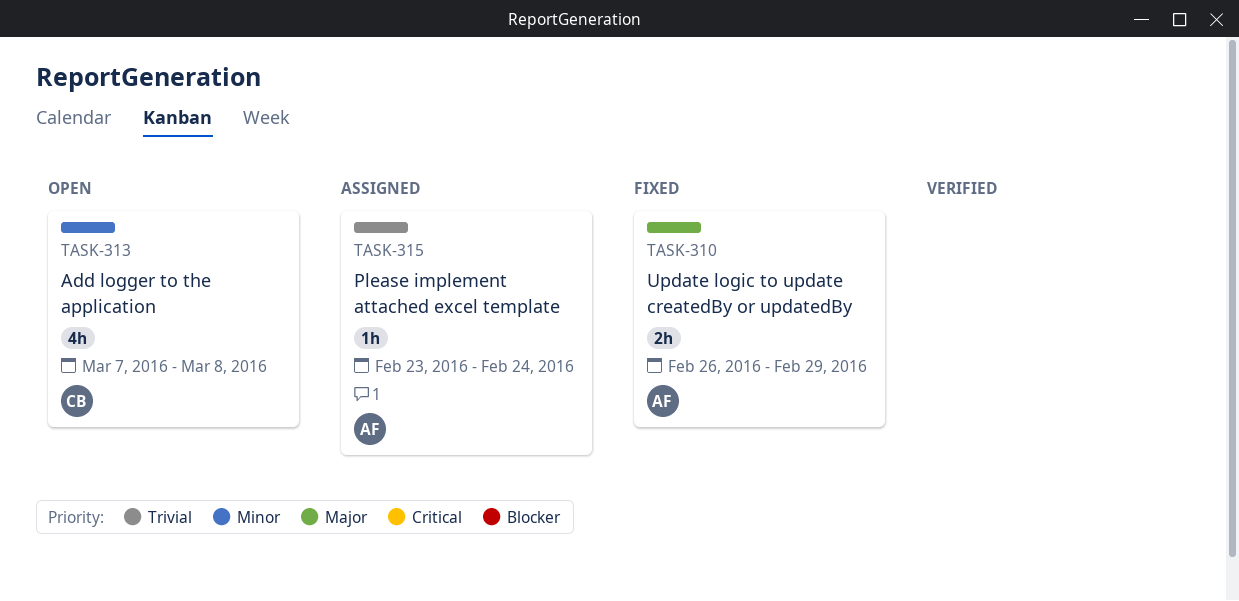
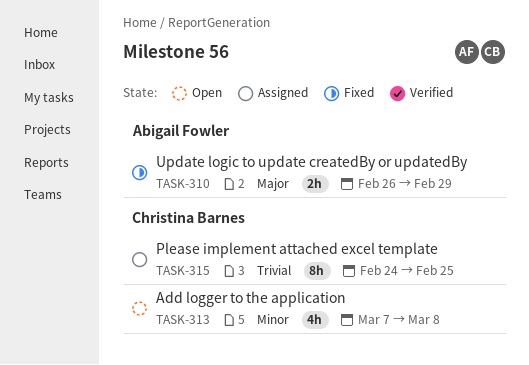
TASK-315, owner: Abigail Fowler -> Christina Barnes
TASK-315, estimate: 1h -> 8h
TASK-315, start: Feb 23 -> Feb 24
TASK-315, due: Feb 24 -> Feb 25

